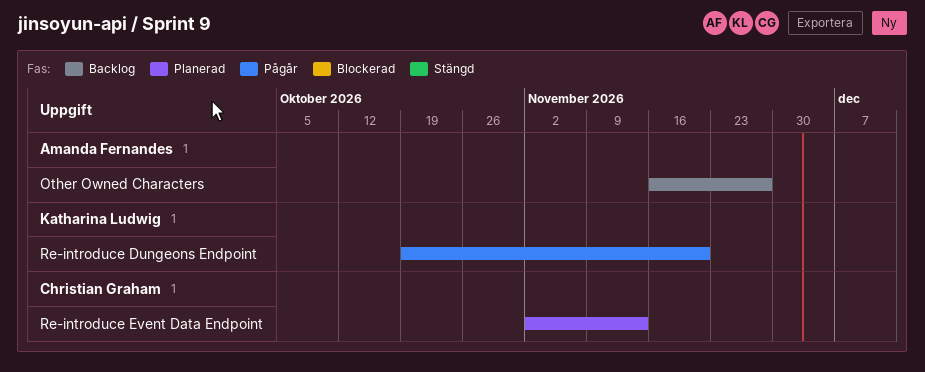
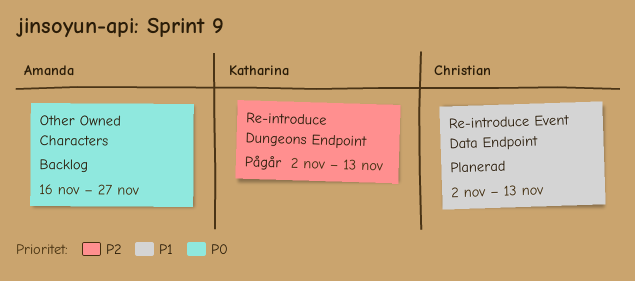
Re-introduce Dungeons Endpoint, start: Oct 19 -> Nov 2
Re-introduce Dungeons Endpoint, due: Nov 20 -> Nov 13

